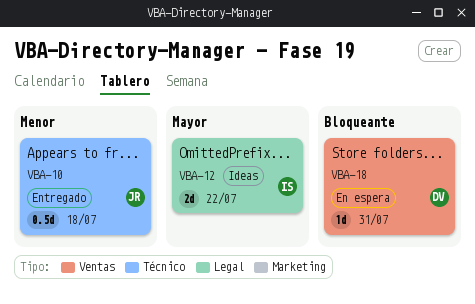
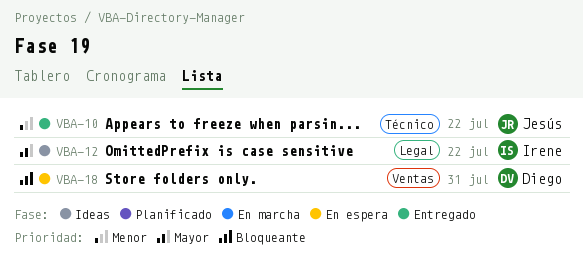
VBA-10, due: Jul 18 -> Jul 22

